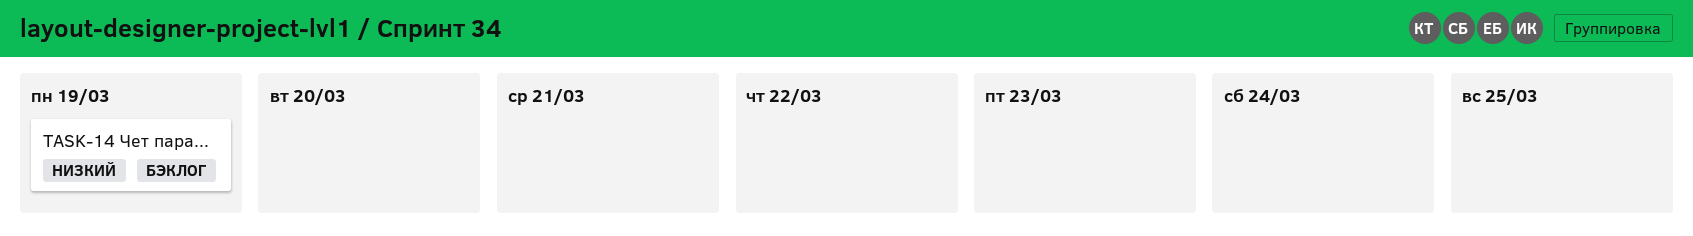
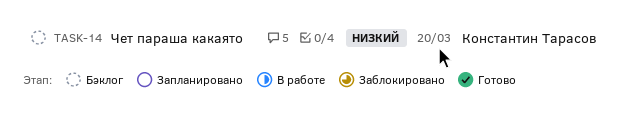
TASK-14, due: Mar 19 -> Mar 20

